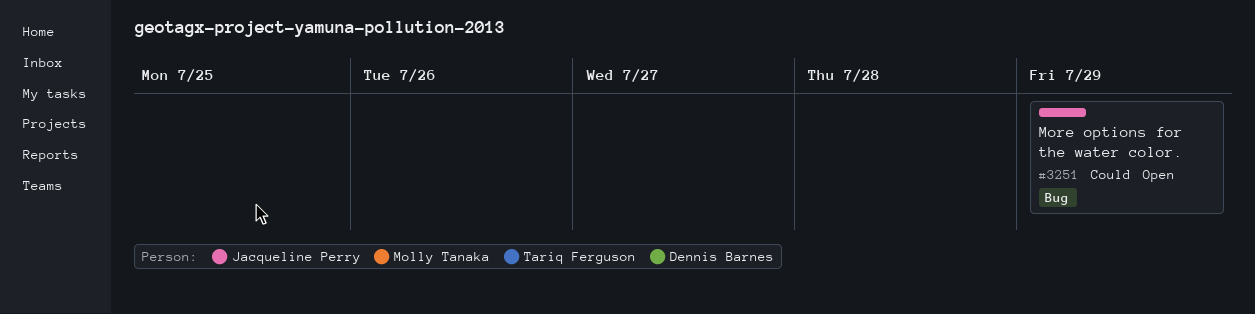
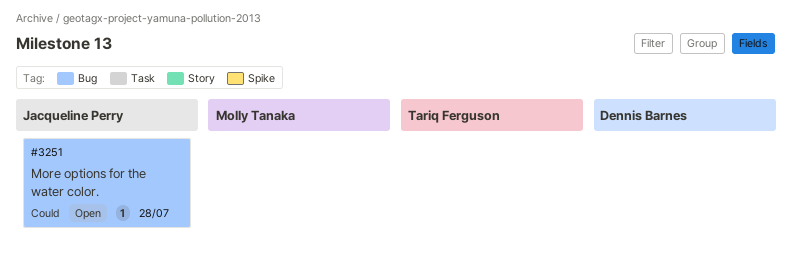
#3251, due: Jul 29 -> Jul 28

